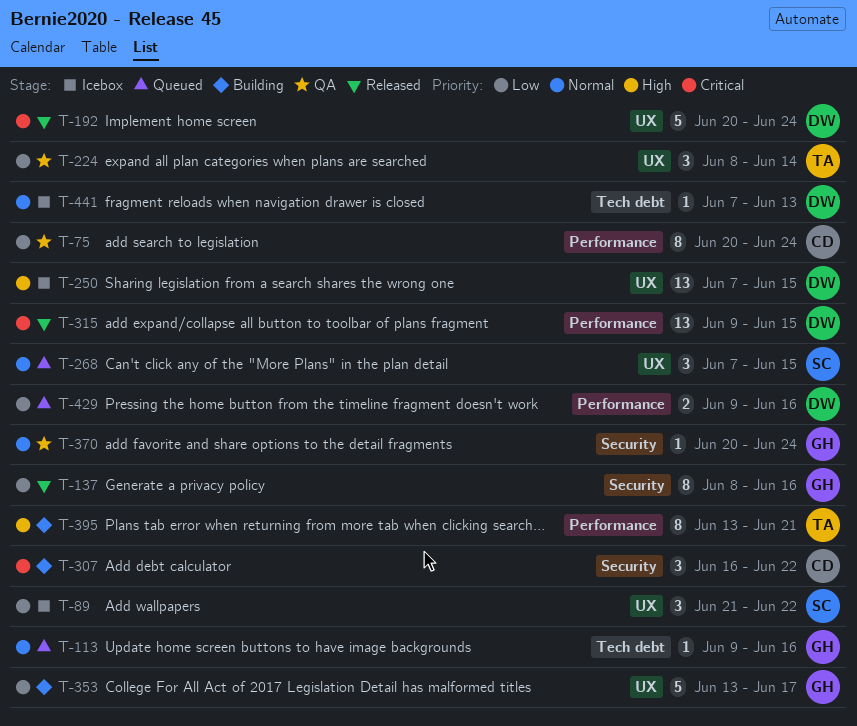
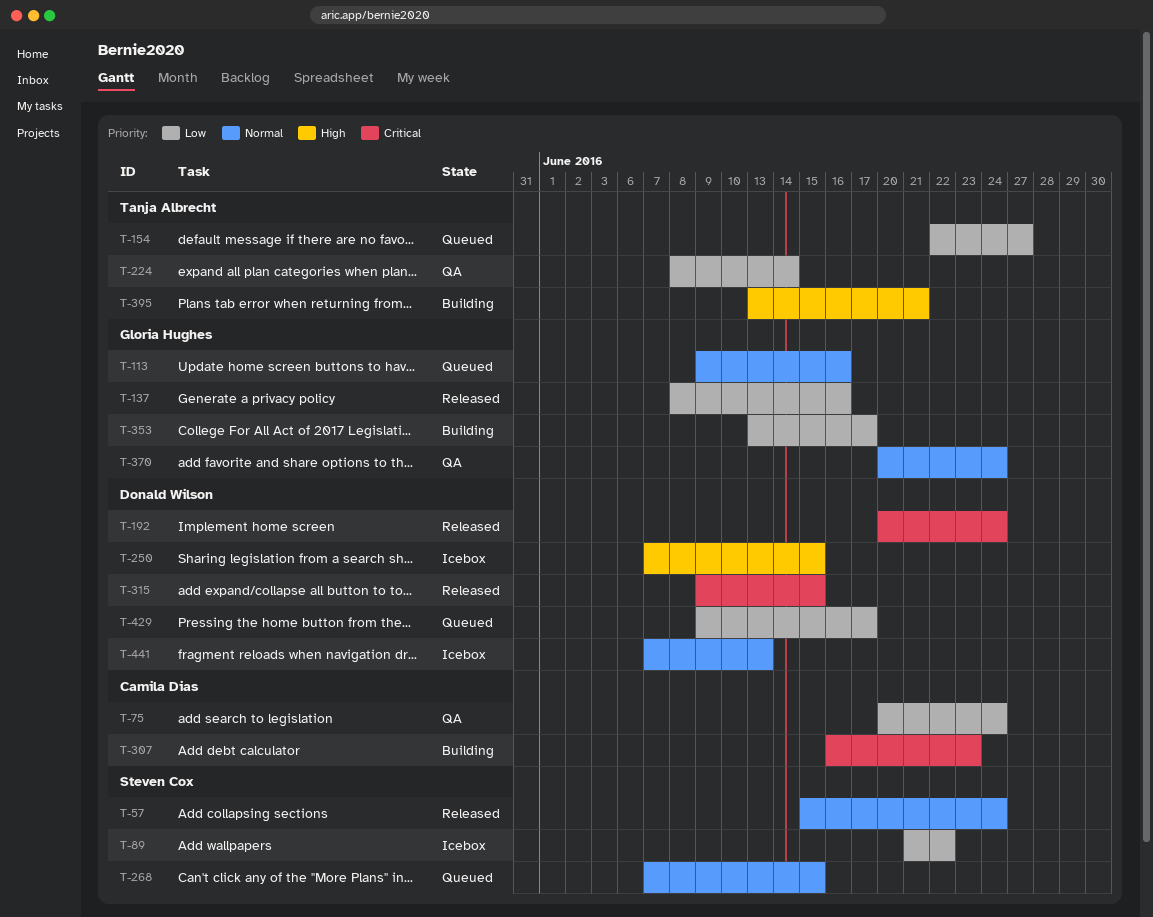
T-57: none -> present
T-154: none -> present
T-307, due: Jun 22 -> Jun 23
T-429, due: Jun 16 -> Jun 17

